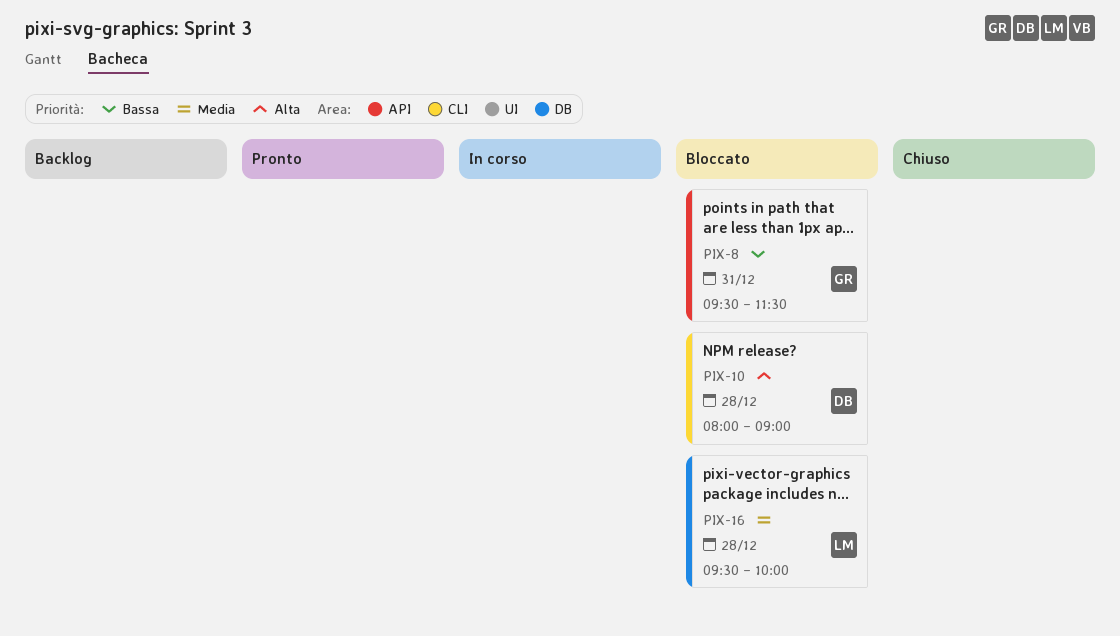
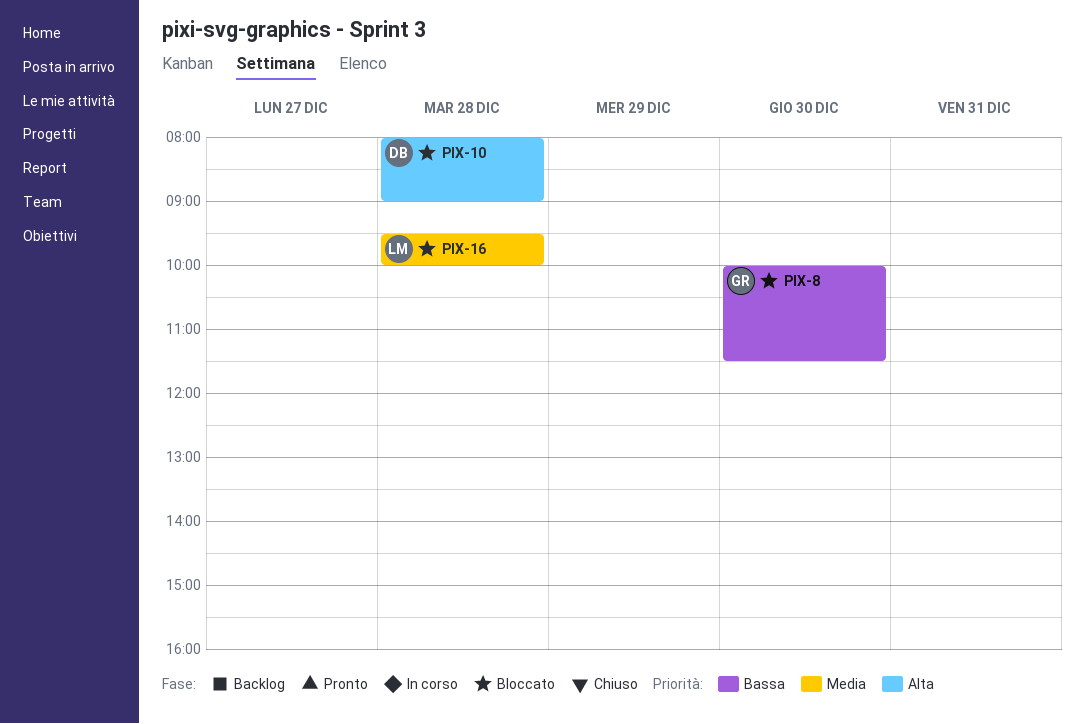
PIX-8, day: Dec 31 -> Dec 30
PIX-8, begins: 09:30 -> 10:00

